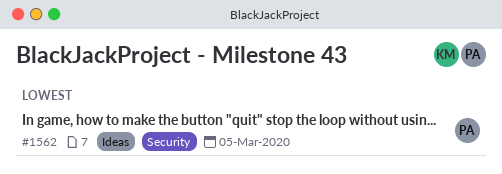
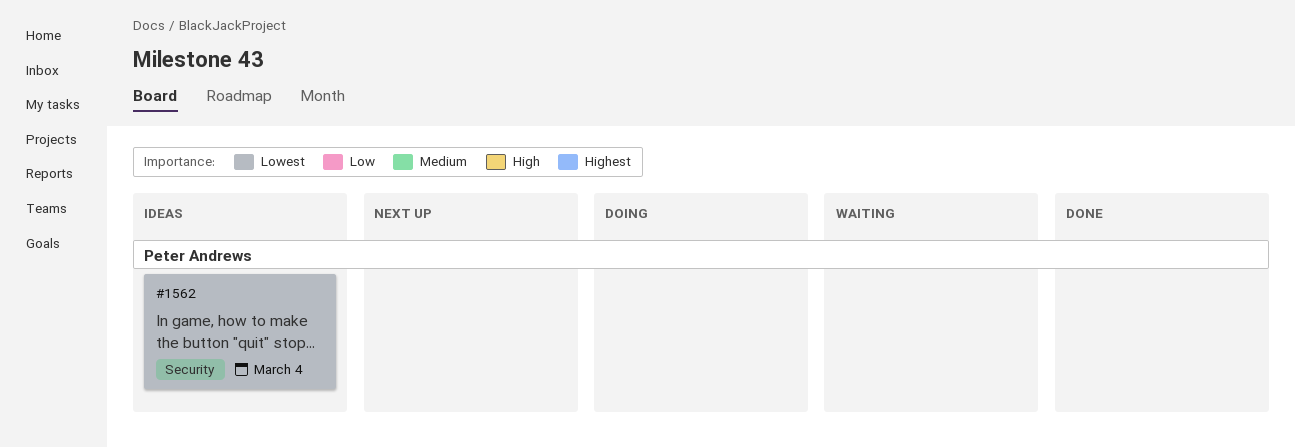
#1562, due: Mar 5 -> Mar 4

